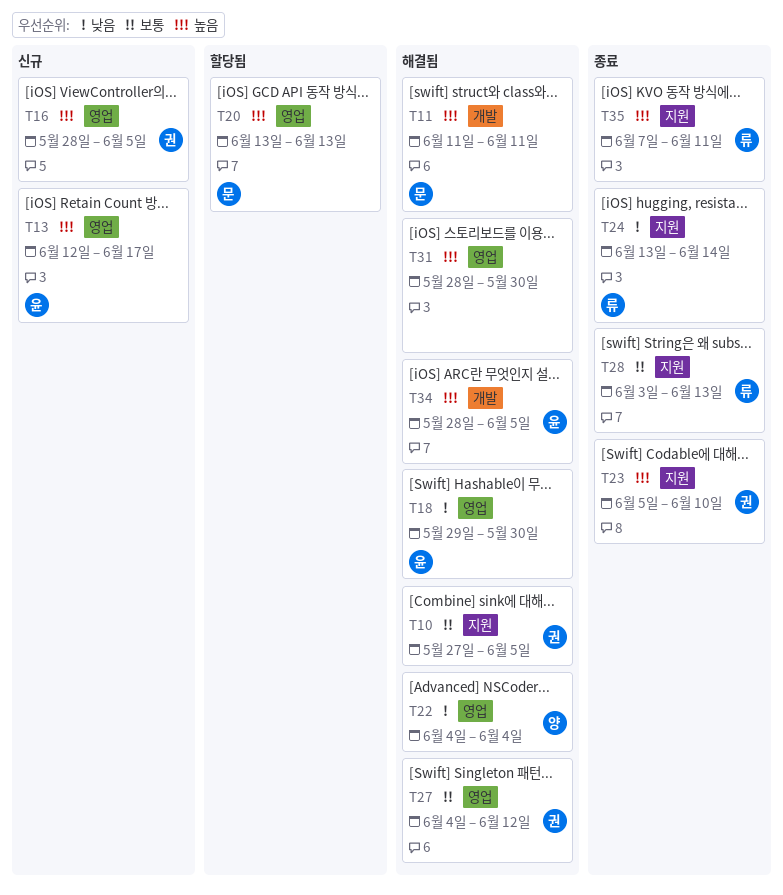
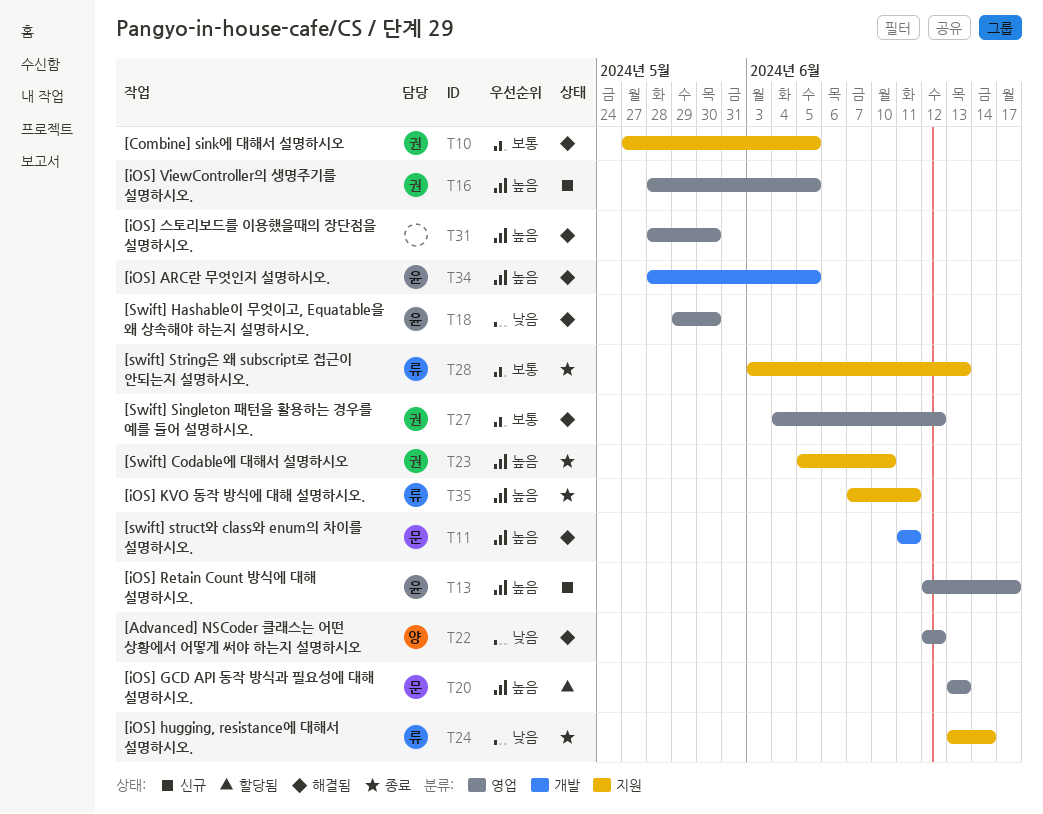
T22, start: Jun 4 -> Jun 12
T22, due: Jun 4 -> Jun 12

